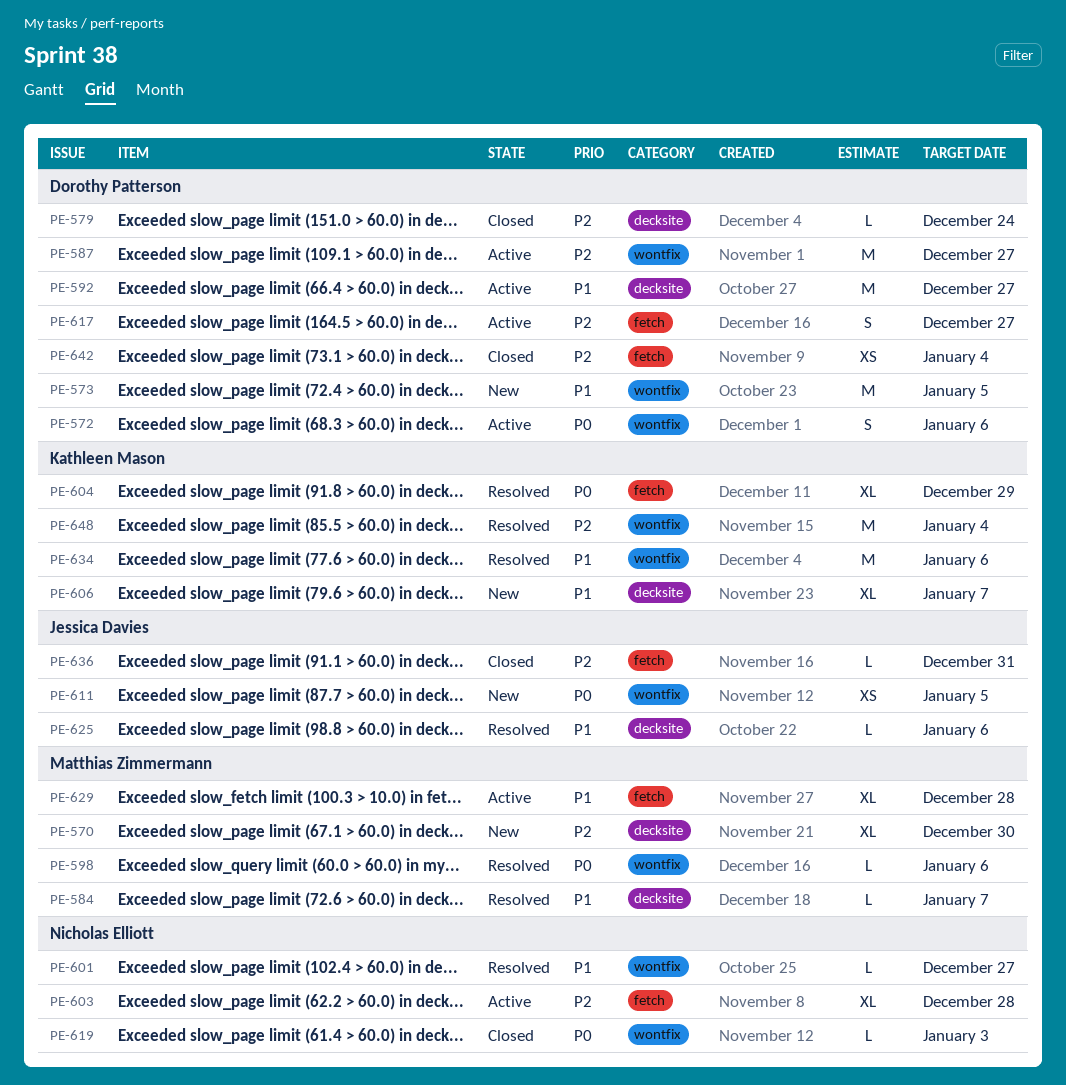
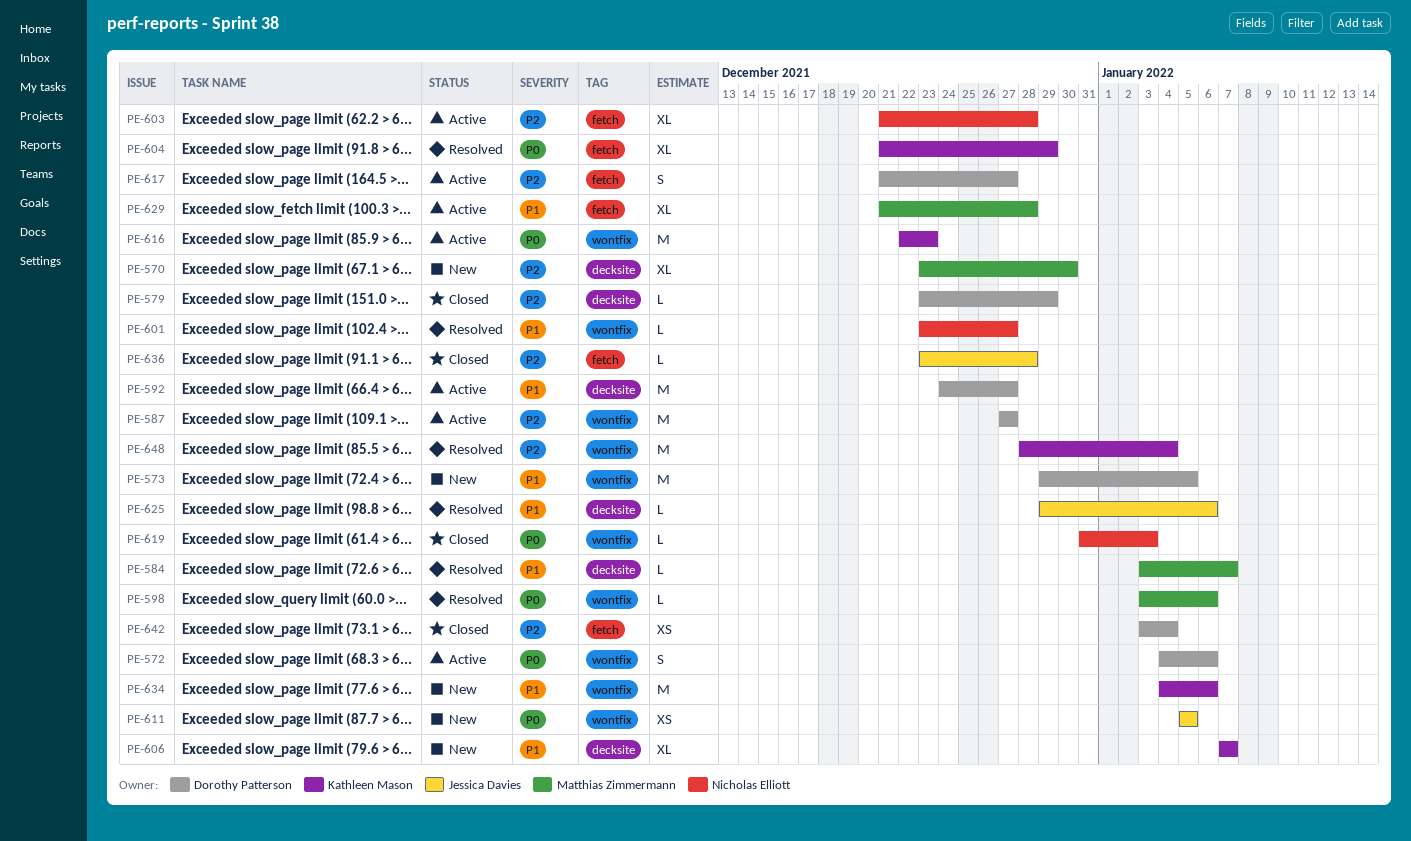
PE-579, due: Dec 24 -> Dec 29
PE-616: none -> present
PE-634, status: Resolved -> New
PE-636, due: Dec 31 -> Dec 28

